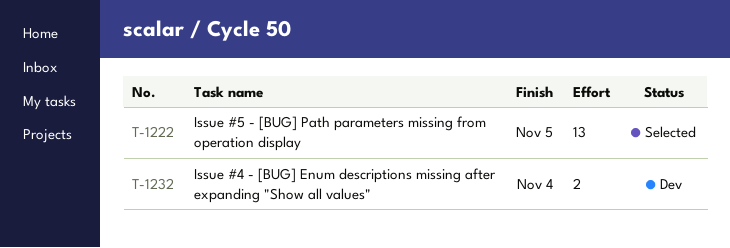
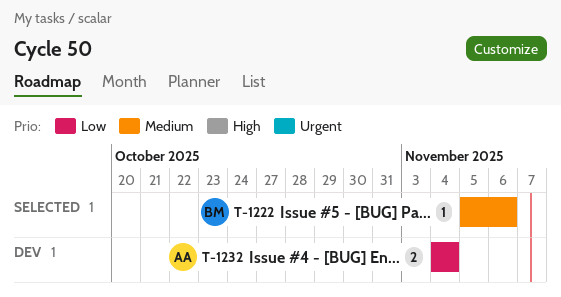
T-1222, estimate: 13 -> 1
T-1222, due: Nov 5 -> Nov 6

